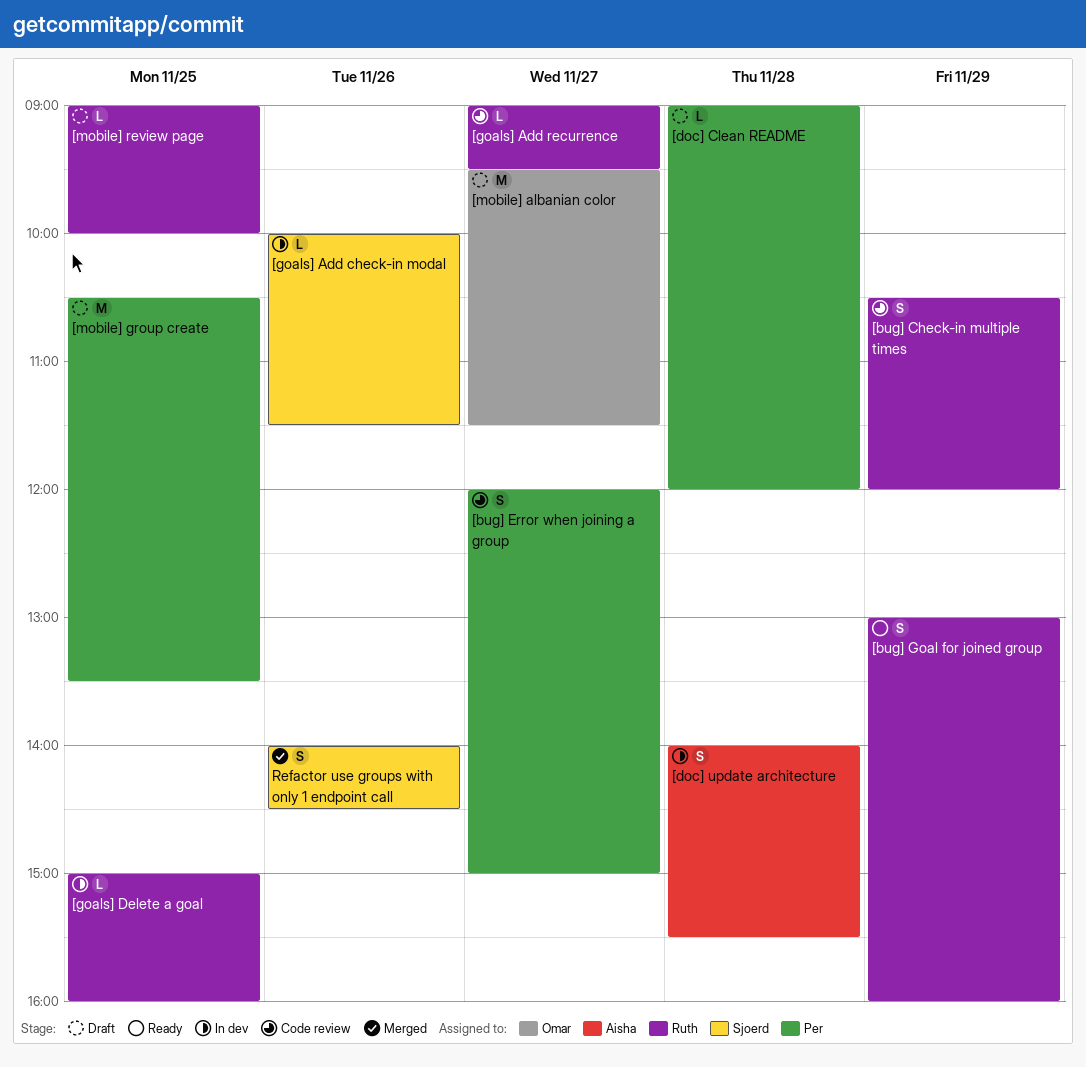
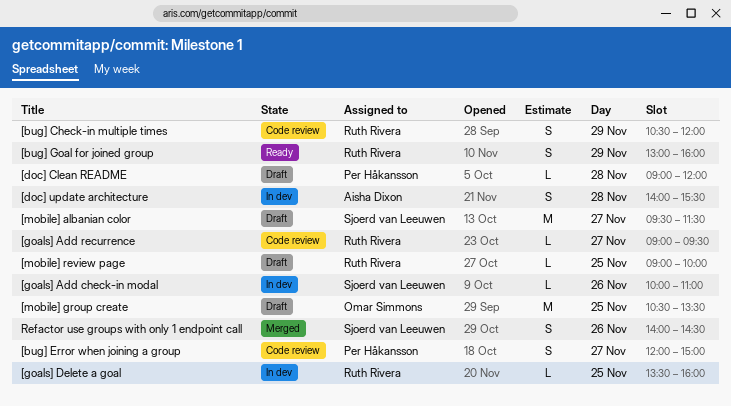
[goals] Add check-in modal, ends: 11:30 -> 11:00
[goals] Delete a goal, begins: 15:00 -> 13:30
[mobile] albanian color, owner: Omar Simmons -> Sjoerd van Leeuwen
[mobile] group create, owner: Per Håkansson -> Omar Simmons

